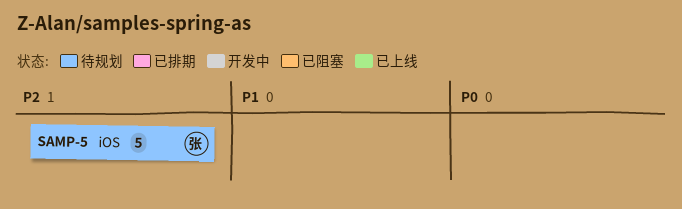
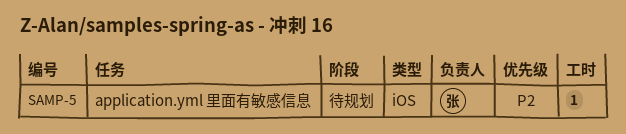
SAMP-5, estimate: 5 -> 1

